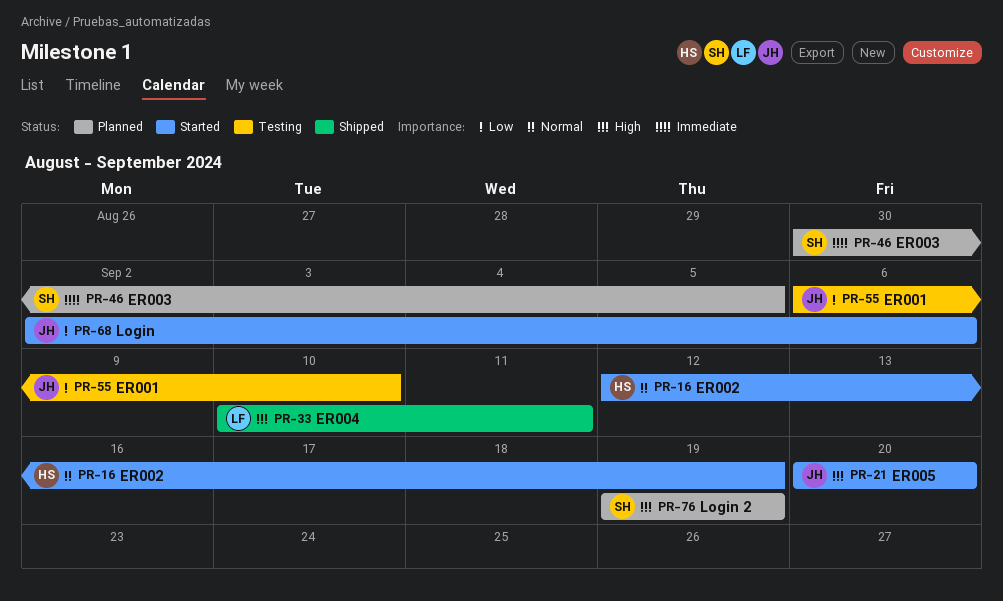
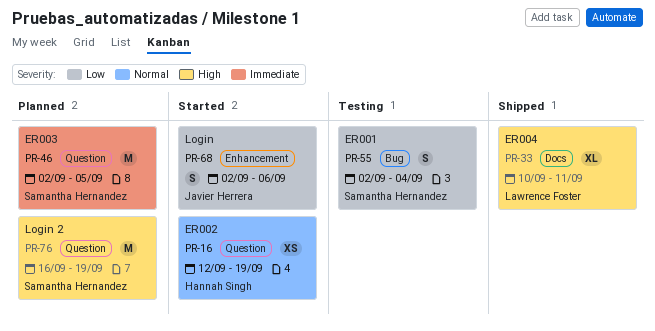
PR-21: present -> none
PR-46, start: Aug 30 -> Sep 2
PR-55, owner: Javier Herrera -> Samantha Hernandez
PR-55, start: Sep 6 -> Sep 2
PR-55, due: Sep 10 -> Sep 4
PR-76, start: Sep 19 -> Sep 16

